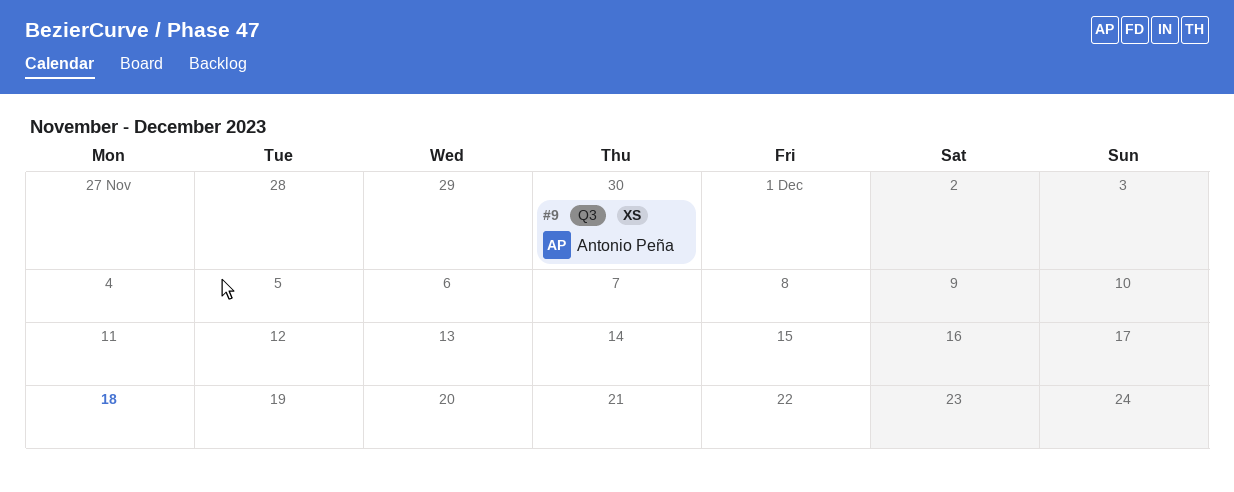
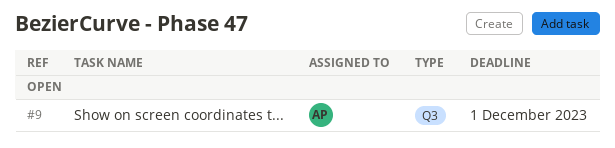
#9, due: Nov 30 -> Dec 1

